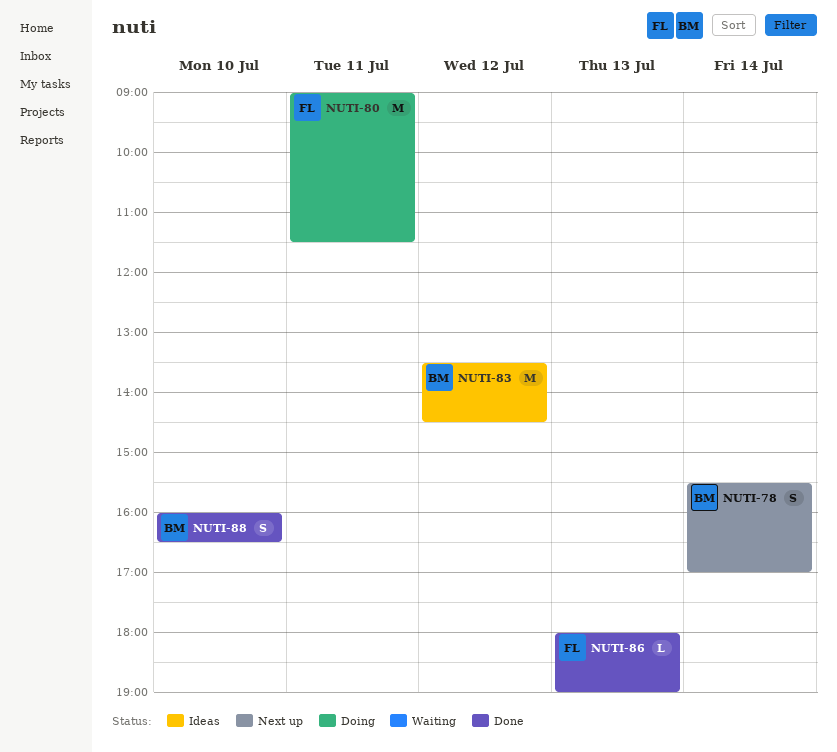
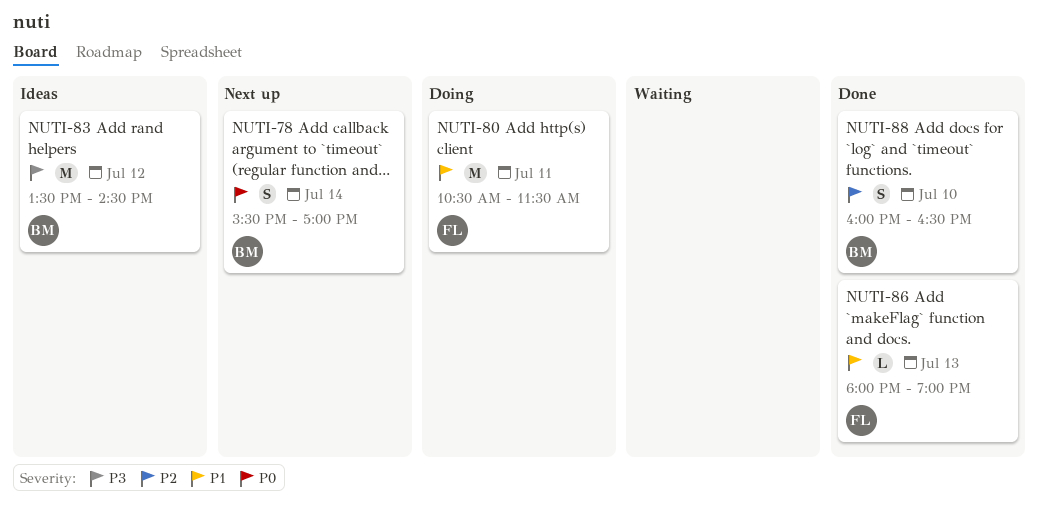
NUTI-80, begins: 09:00 -> 10:30

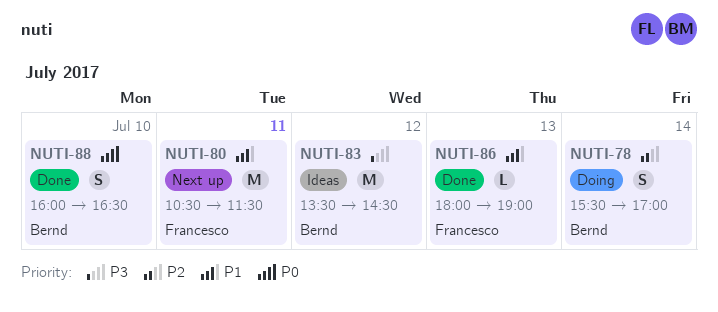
NUTI-78, status: Next up -> Doing
NUTI-78, priority: P0 -> P2
NUTI-80, status: Doing -> Next up
NUTI-88, priority: P2 -> P0

